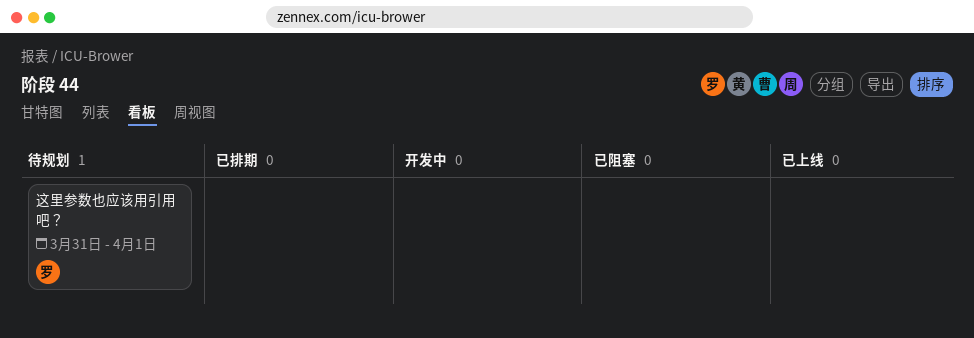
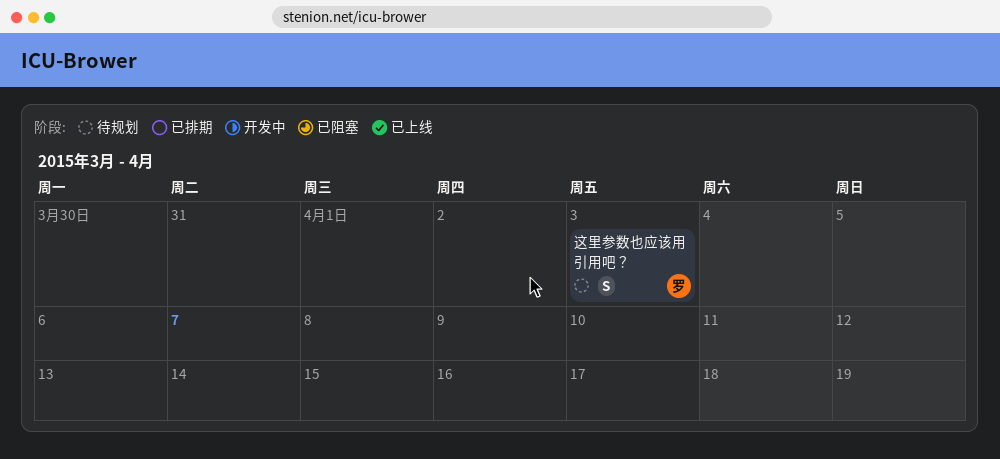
这里参数也应该用引用吧？, due: Apr 1 -> Apr 3

